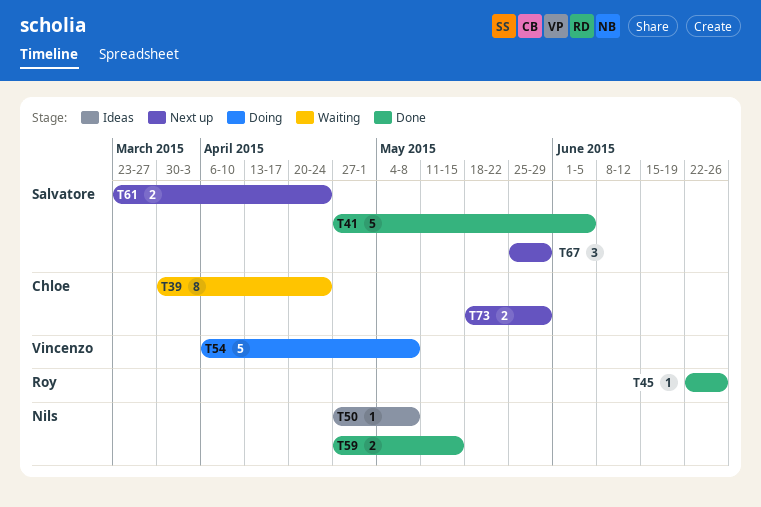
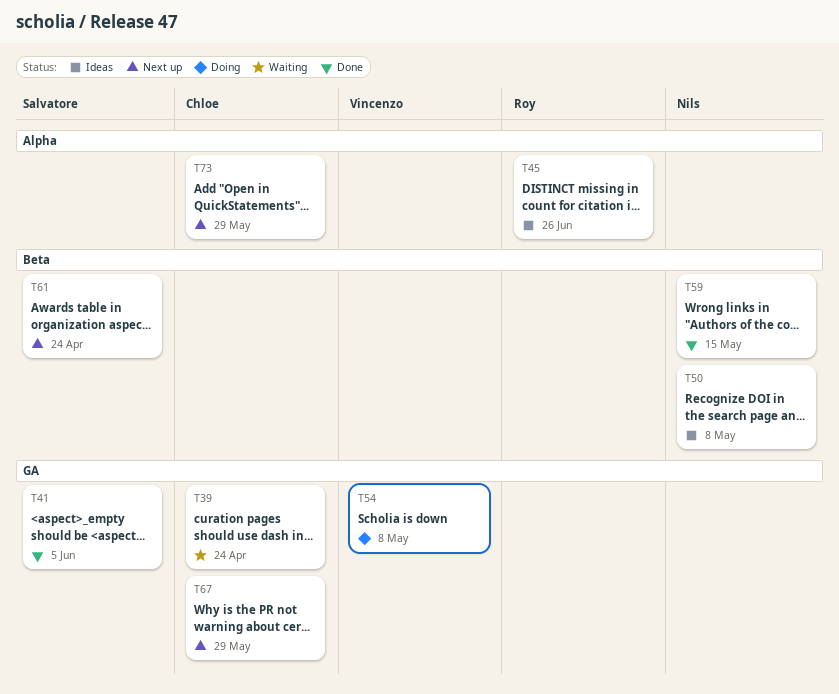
T45, status: Done -> Ideas
T67, owner: Salvatore -> Chloe

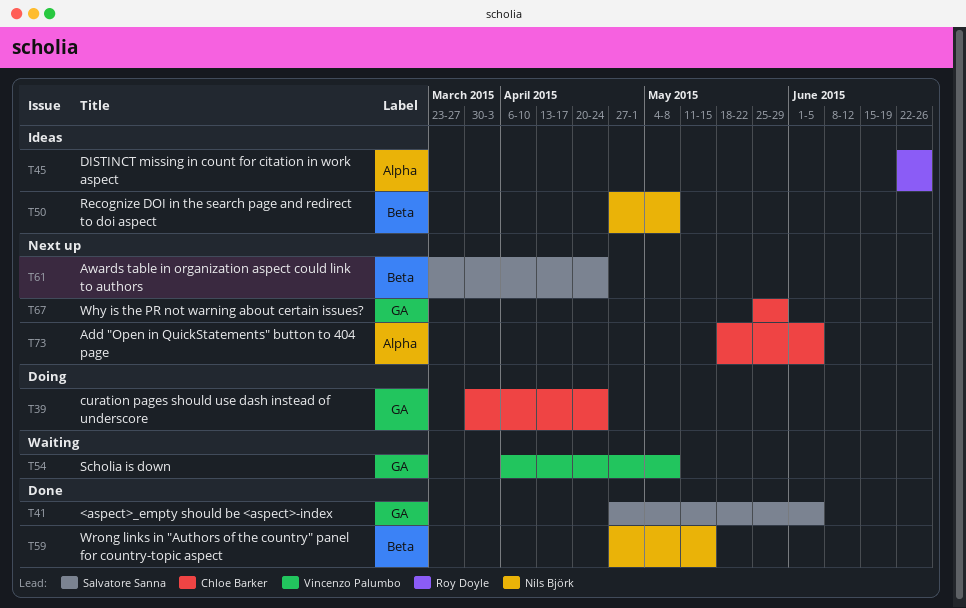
T39, status: Waiting -> Doing
T54, status: Doing -> Waiting
T73, due: May 29 -> Jun 5

